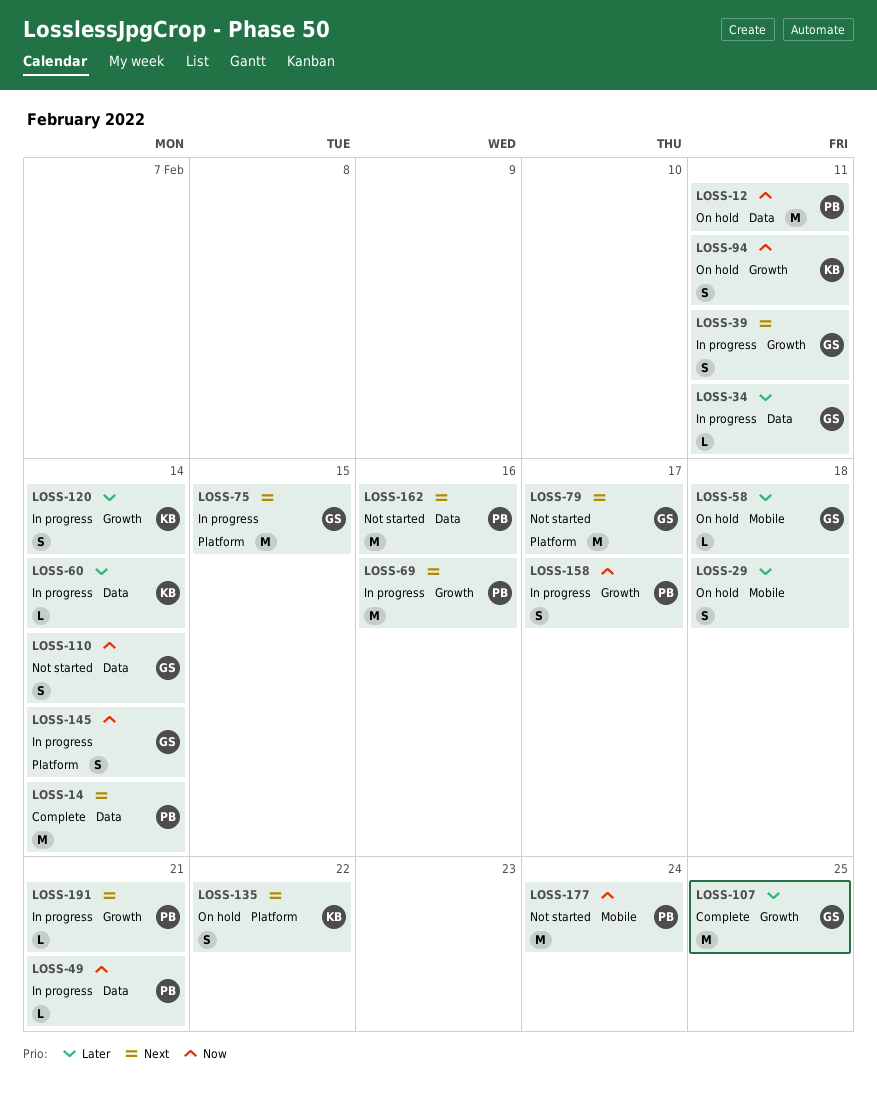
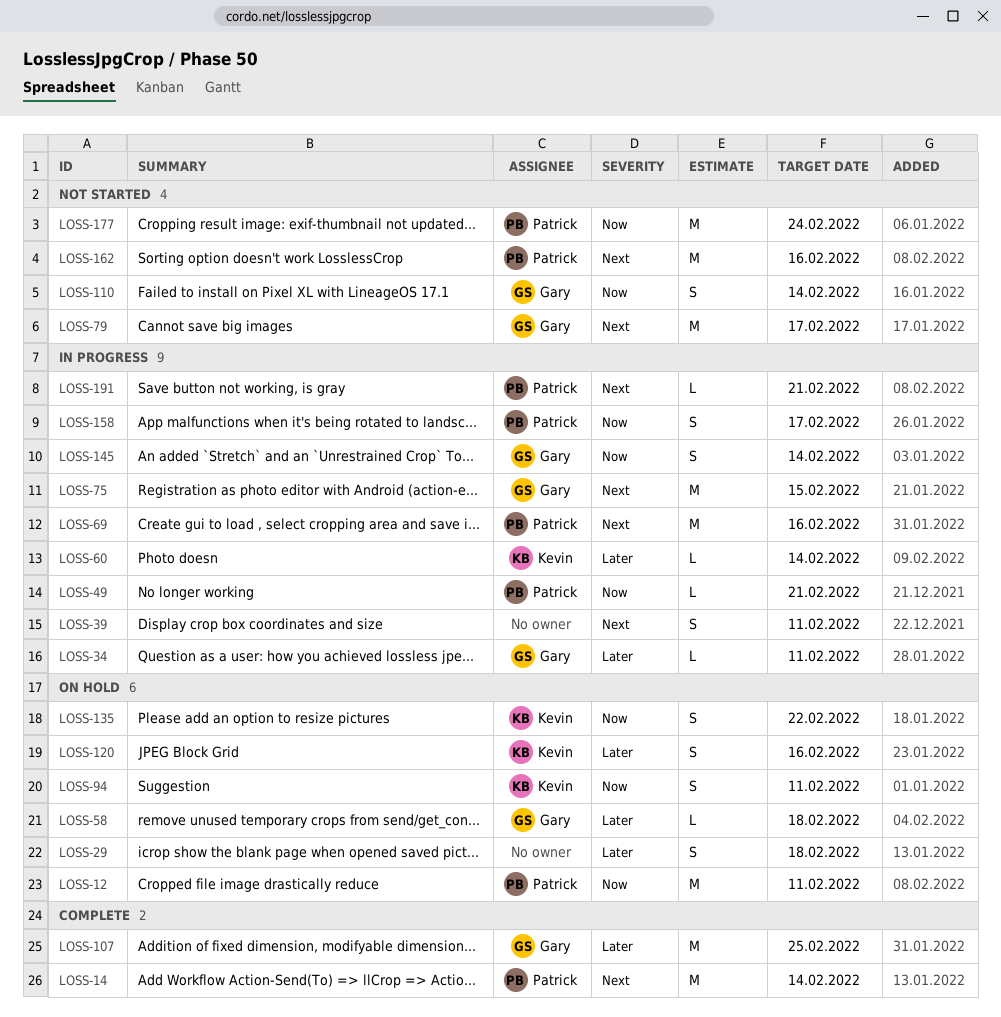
LOSS-39, owner: Gary -> none
LOSS-120, status: In progress -> On hold
LOSS-120, due: Feb 14 -> Feb 16
LOSS-135, priority: Next -> Now

